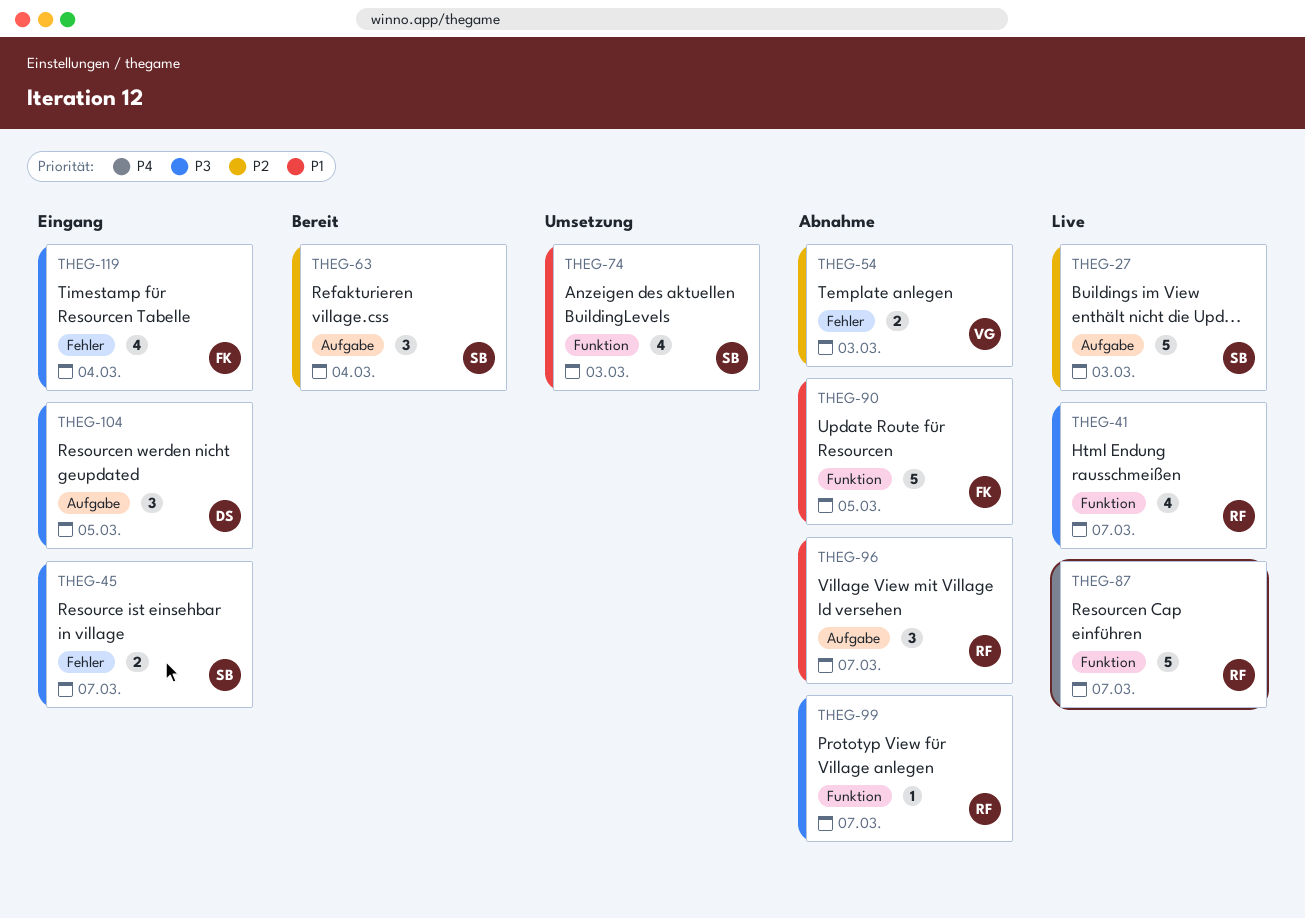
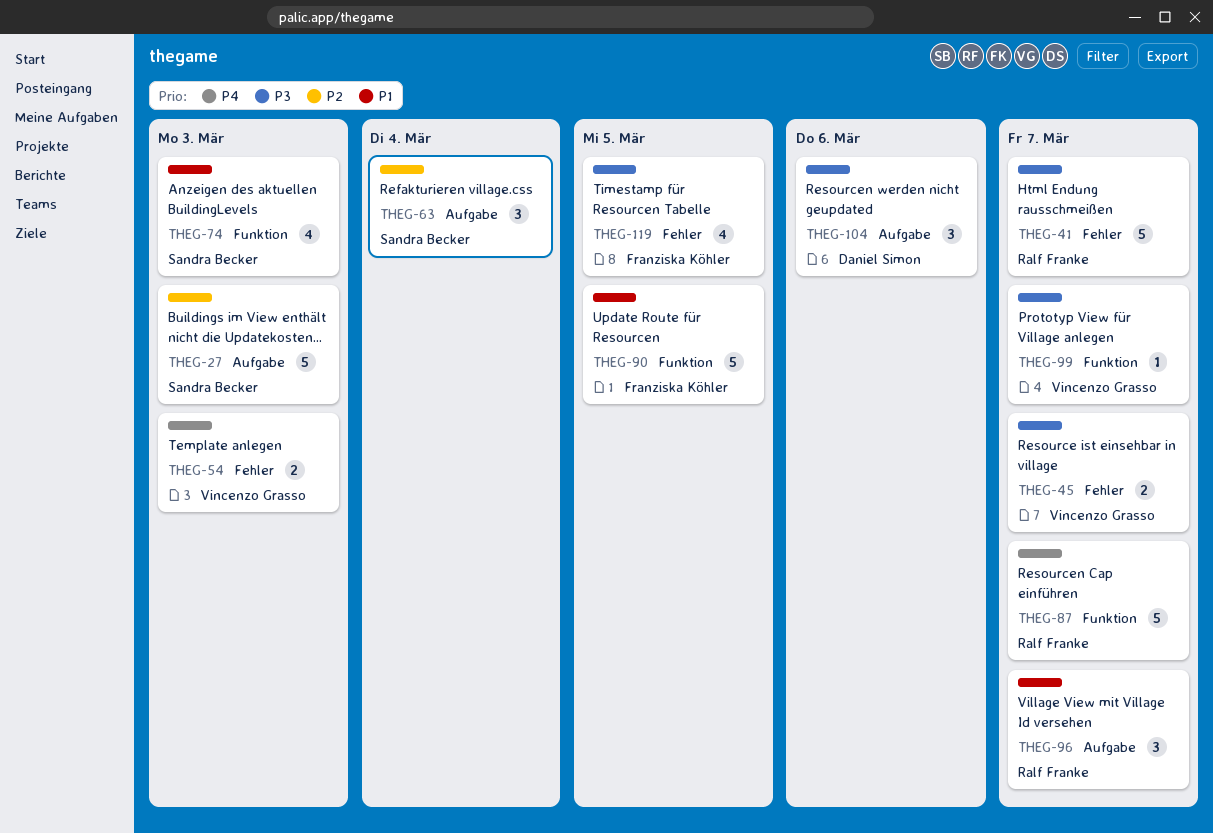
THEG-41, label: Funktion -> Fehler
THEG-41, estimate: 4 -> 5
THEG-45, owner: Sandra Becker -> Vincenzo Grasso
THEG-54, priority: P2 -> P4
THEG-99, owner: Ralf Franke -> Vincenzo Grasso
THEG-104, due: Mar 5 -> Mar 6
THEG-119, due: Mar 4 -> Mar 5

